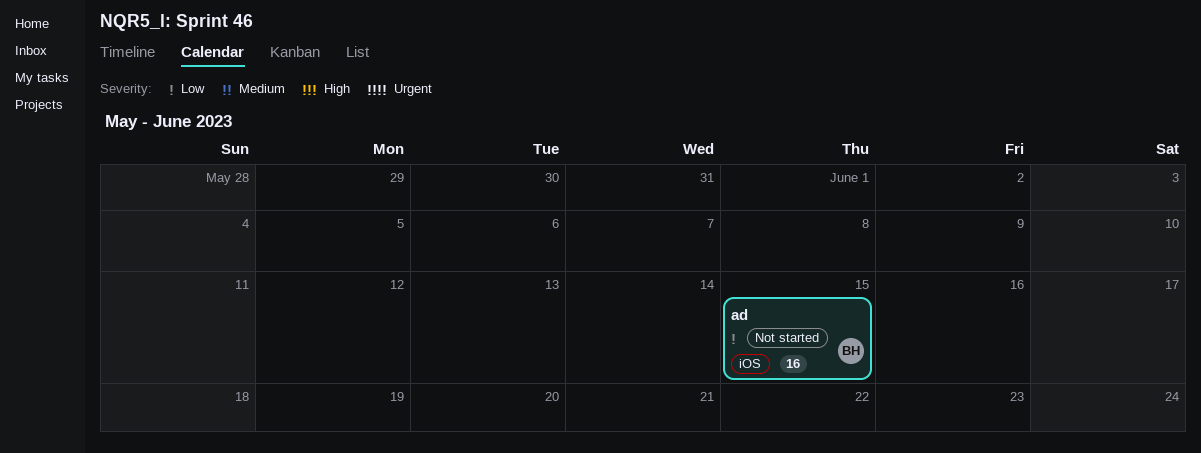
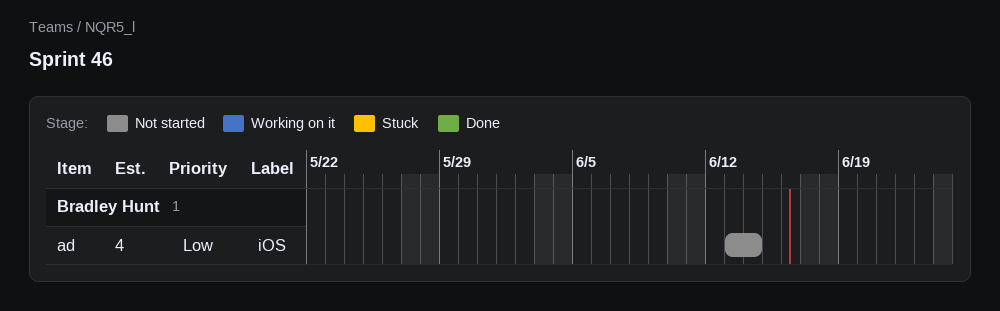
ad, estimate: 16 -> 4
ad, due: Jun 15 -> Jun 14

